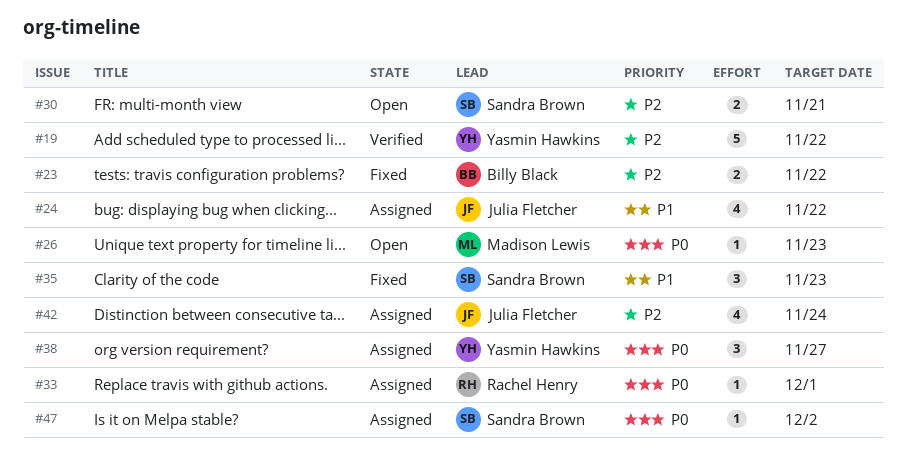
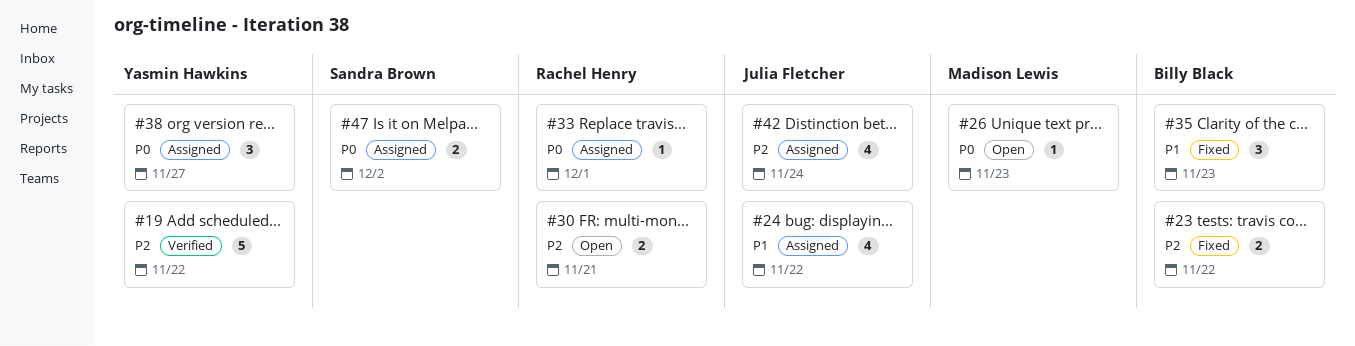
#30, owner: Sandra Brown -> Rachel Henry
#35, owner: Sandra Brown -> Billy Black
#47, estimate: 1 -> 2

